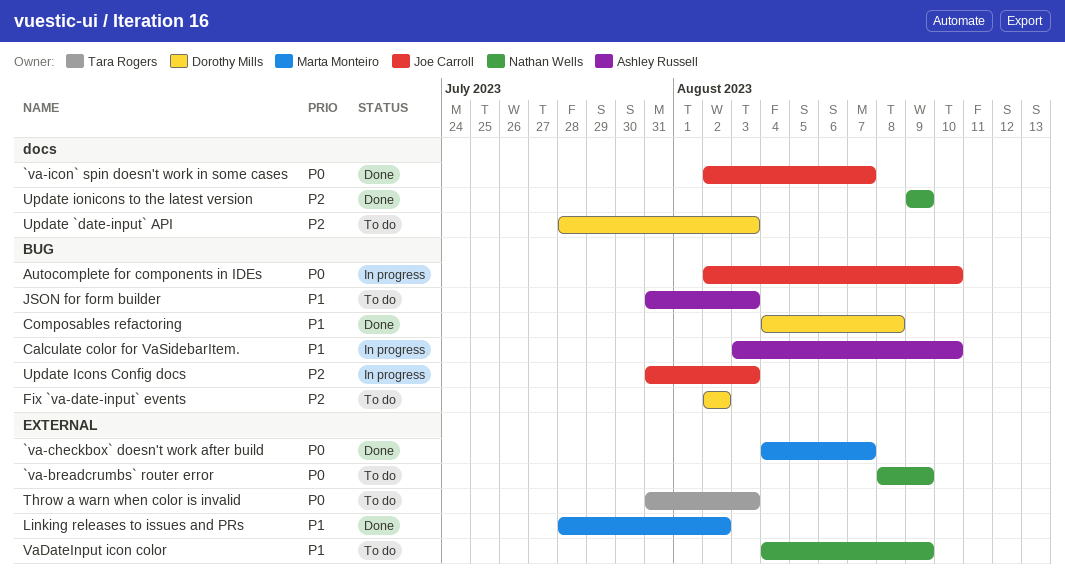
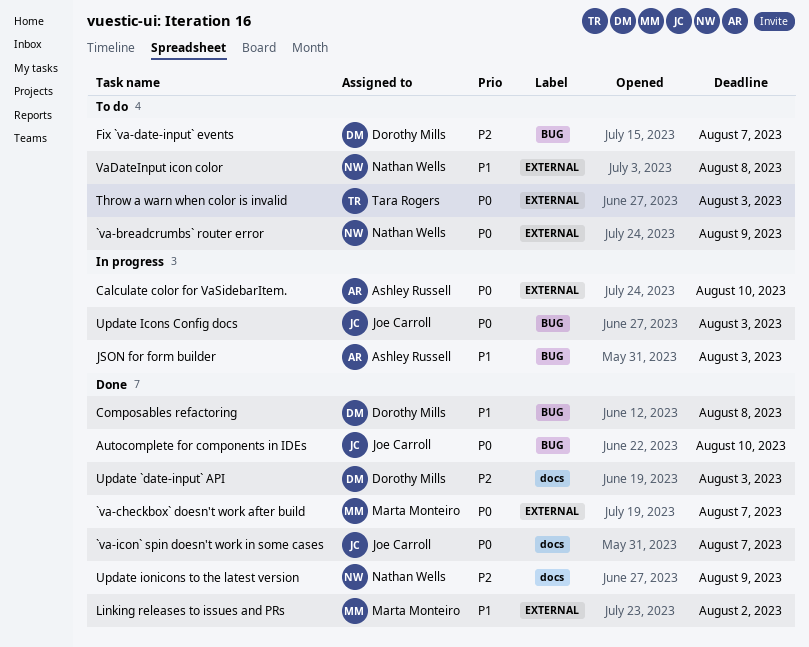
Autocomplete for components in IDEs, status: In progress -> Done
Calculate color for VaSidebarItem., priority: P1 -> P0
Calculate color for VaSidebarItem., label: BUG -> EXTERNAL
Fix `va-date-input` events, due: Aug 2 -> Aug 7
JSON for form builder, status: To do -> In progress
Update `date-input` API, status: To do -> Done
Update Icons Config docs, priority: P2 -> P0
VaDateInput icon color, due: Aug 9 -> Aug 8

